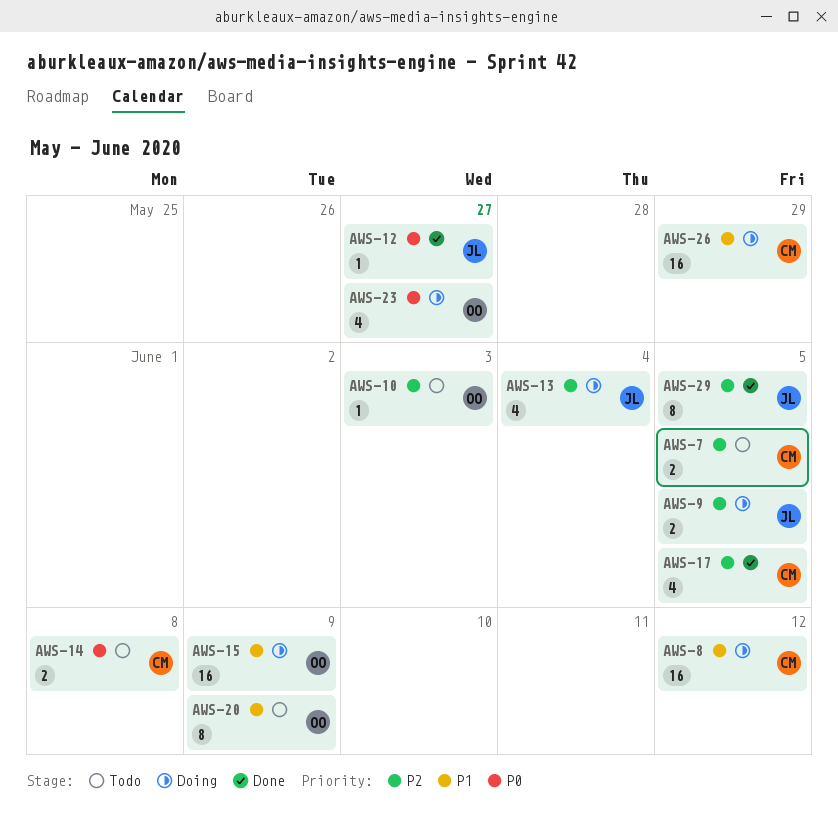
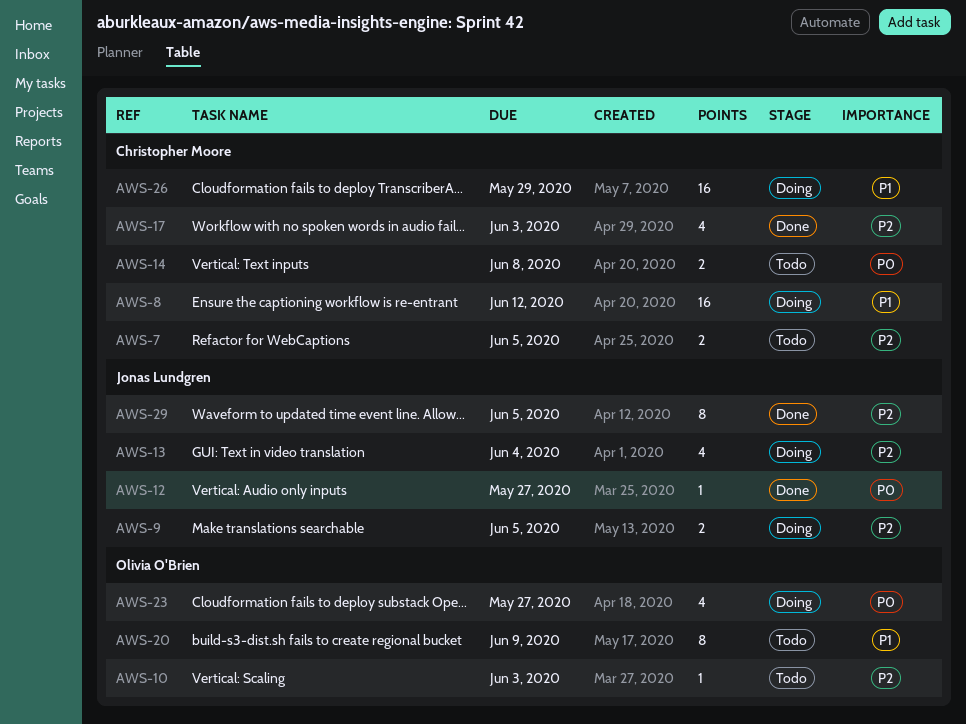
AWS-15: present -> none
AWS-17, due: Jun 5 -> Jun 3

